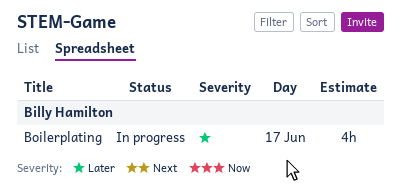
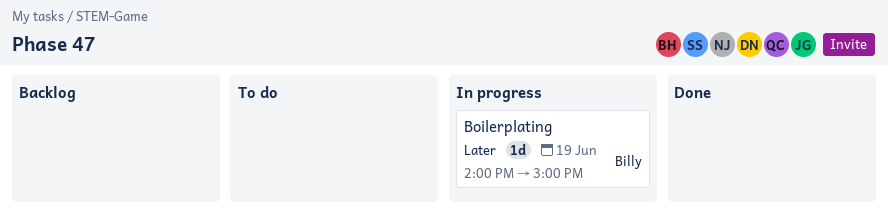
Boilerplating, estimate: 4h -> 1d
Boilerplating, day: Jun 17 -> Jun 19

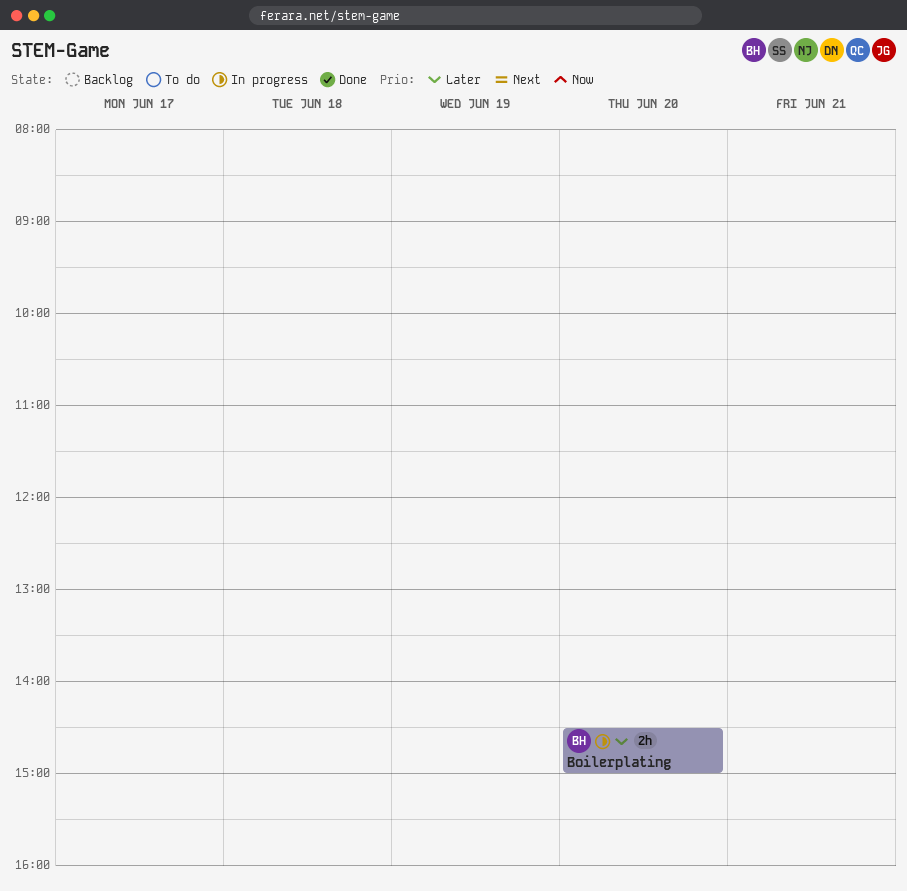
Boilerplating, estimate: 1d -> 2h
Boilerplating, day: Jun 19 -> Jun 20
Boilerplating, begins: 14:00 -> 14:30

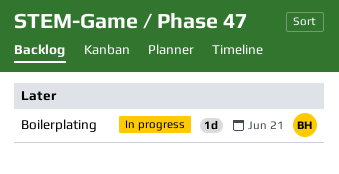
Boilerplating, estimate: 2h -> 1d
Boilerplating, day: Jun 20 -> Jun 21

